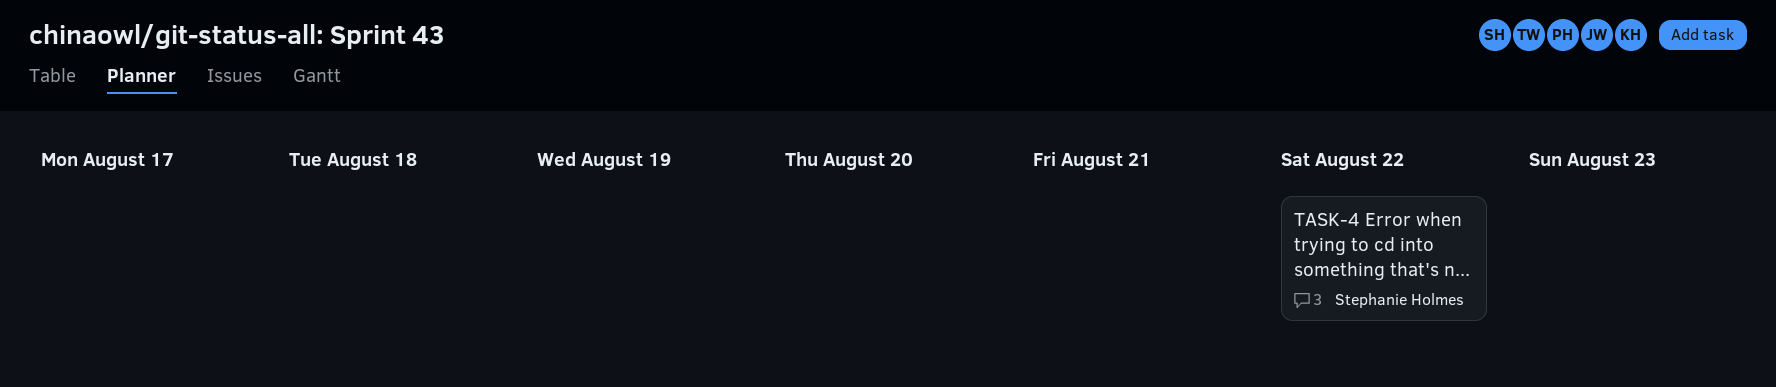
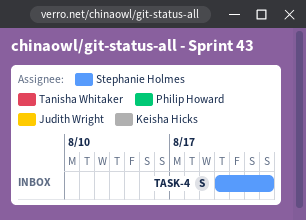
TASK-4, due: Aug 22 -> Aug 23

